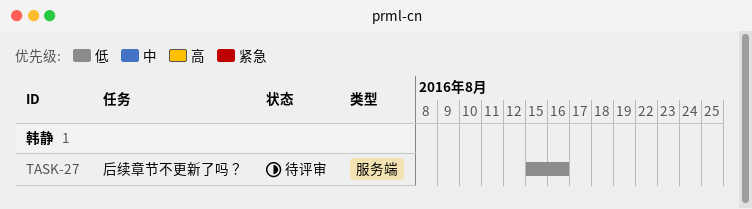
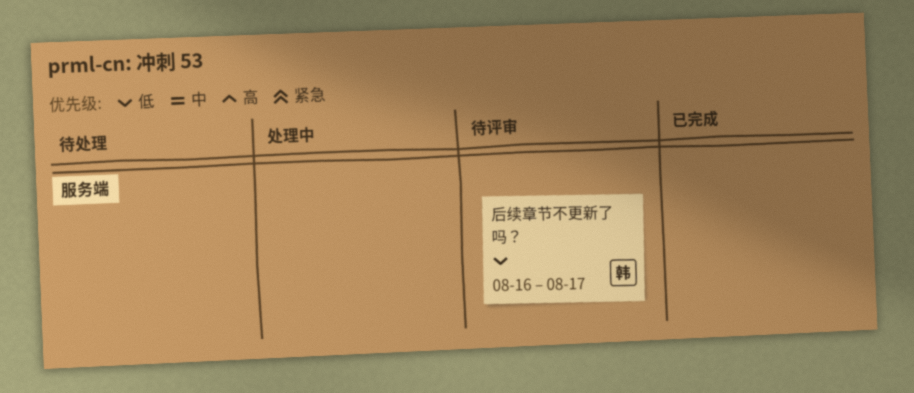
后续章节不更新了吗？, start: Aug 15 -> Aug 16
后续章节不更新了吗？, due: Aug 16 -> Aug 17

